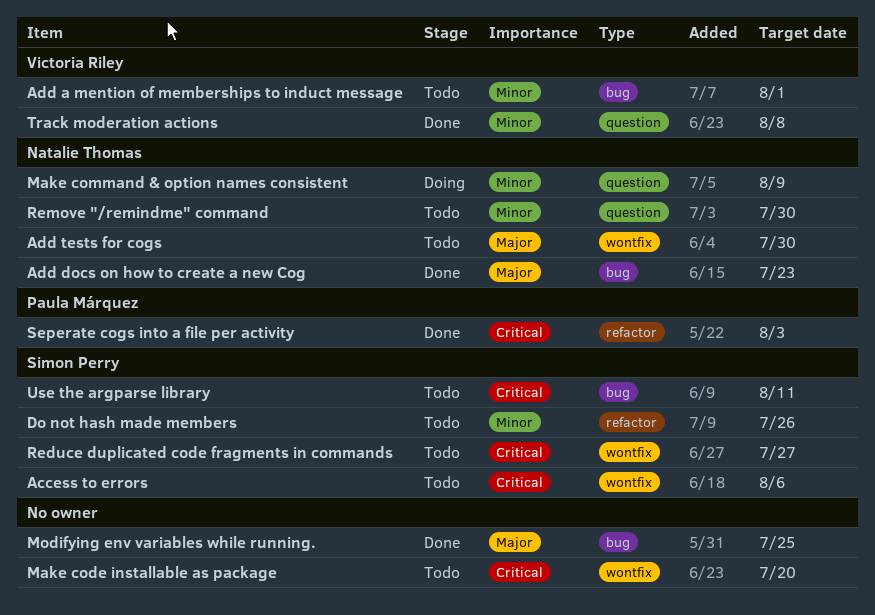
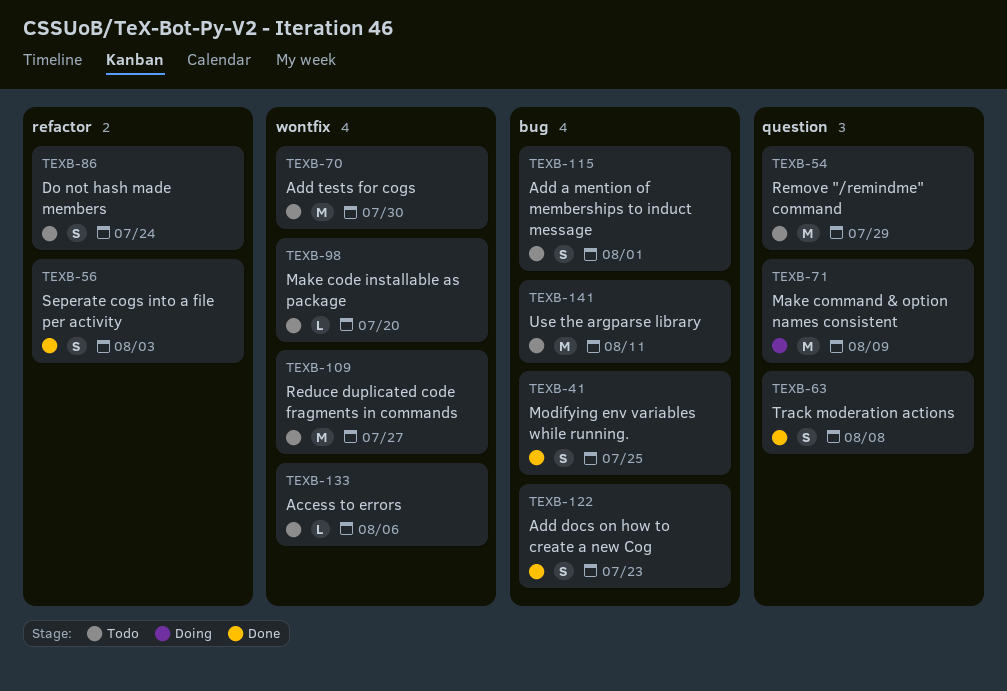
Do not hash made members, due: Jul 26 -> Jul 24
Remove "/remindme" command, due: Jul 30 -> Jul 29

